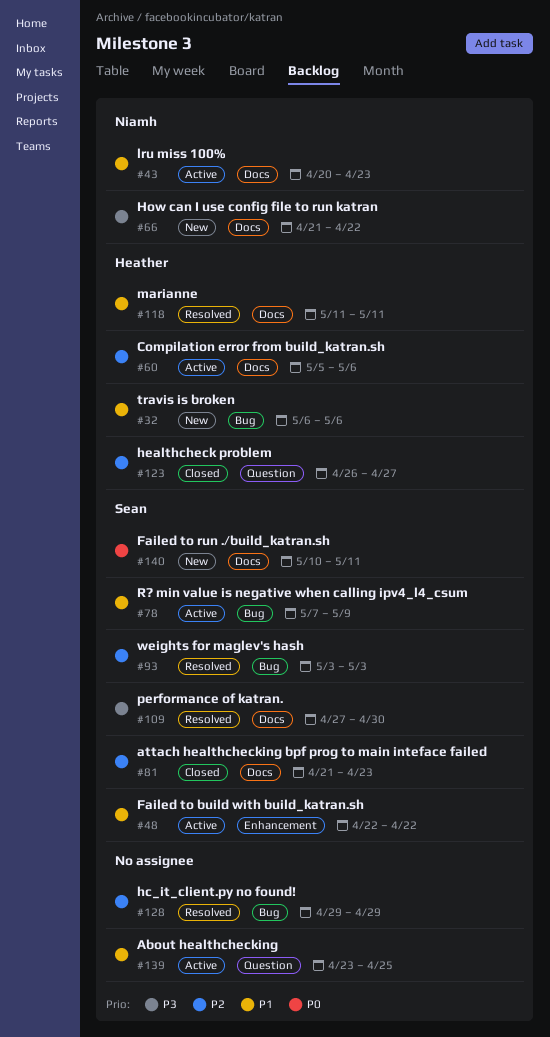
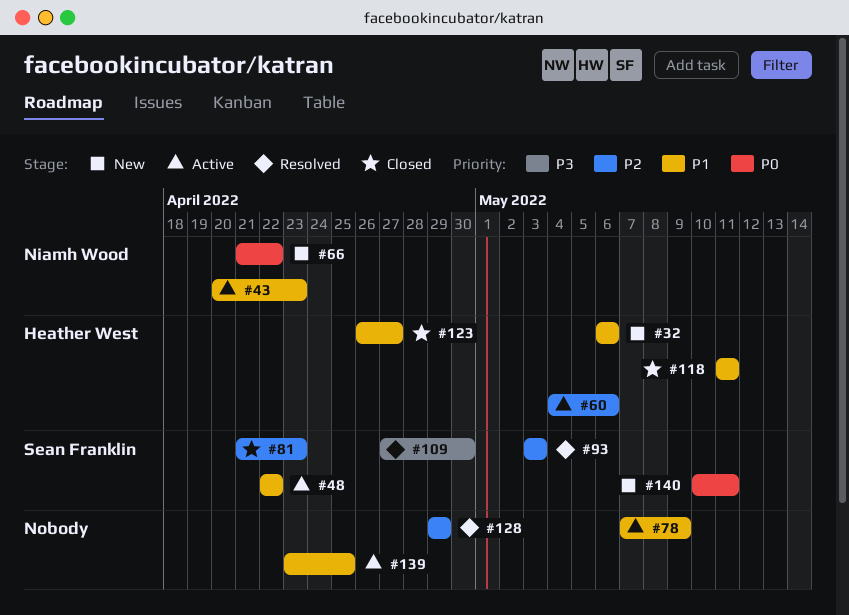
#60, start: May 5 -> May 4
#66, priority: P3 -> P0
#78, owner: Sean Franklin -> none
#118, status: Resolved -> Closed
#123, priority: P2 -> P1

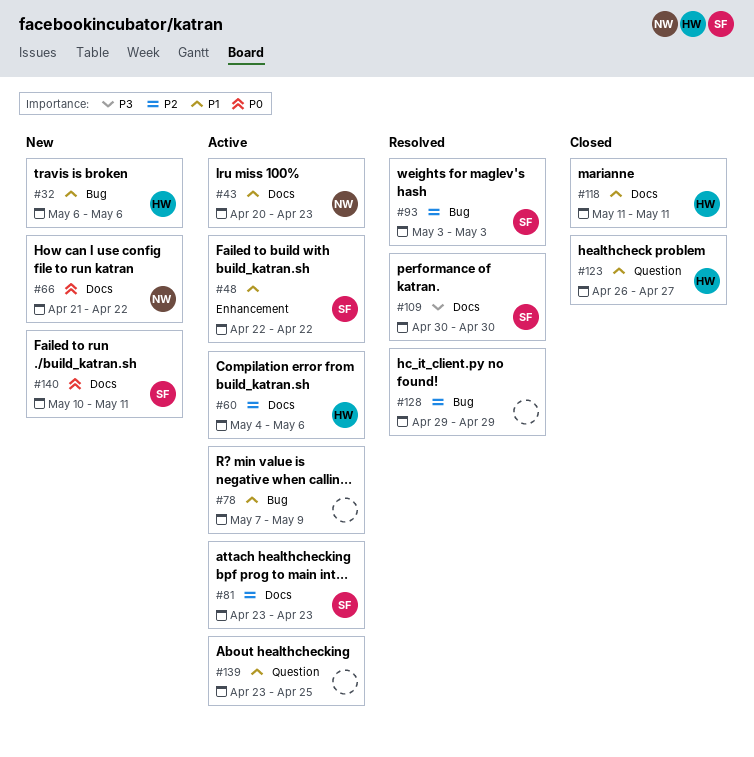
#81, status: Closed -> Active
#81, start: Apr 21 -> Apr 23
#109, start: Apr 27 -> Apr 30

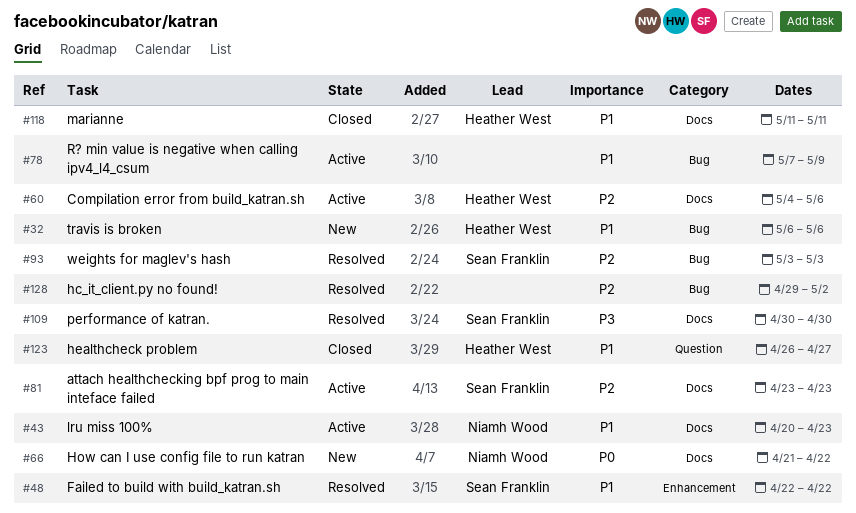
#48, status: Active -> Resolved
#128, due: Apr 29 -> May 2
#139: present -> none
#140: present -> none

